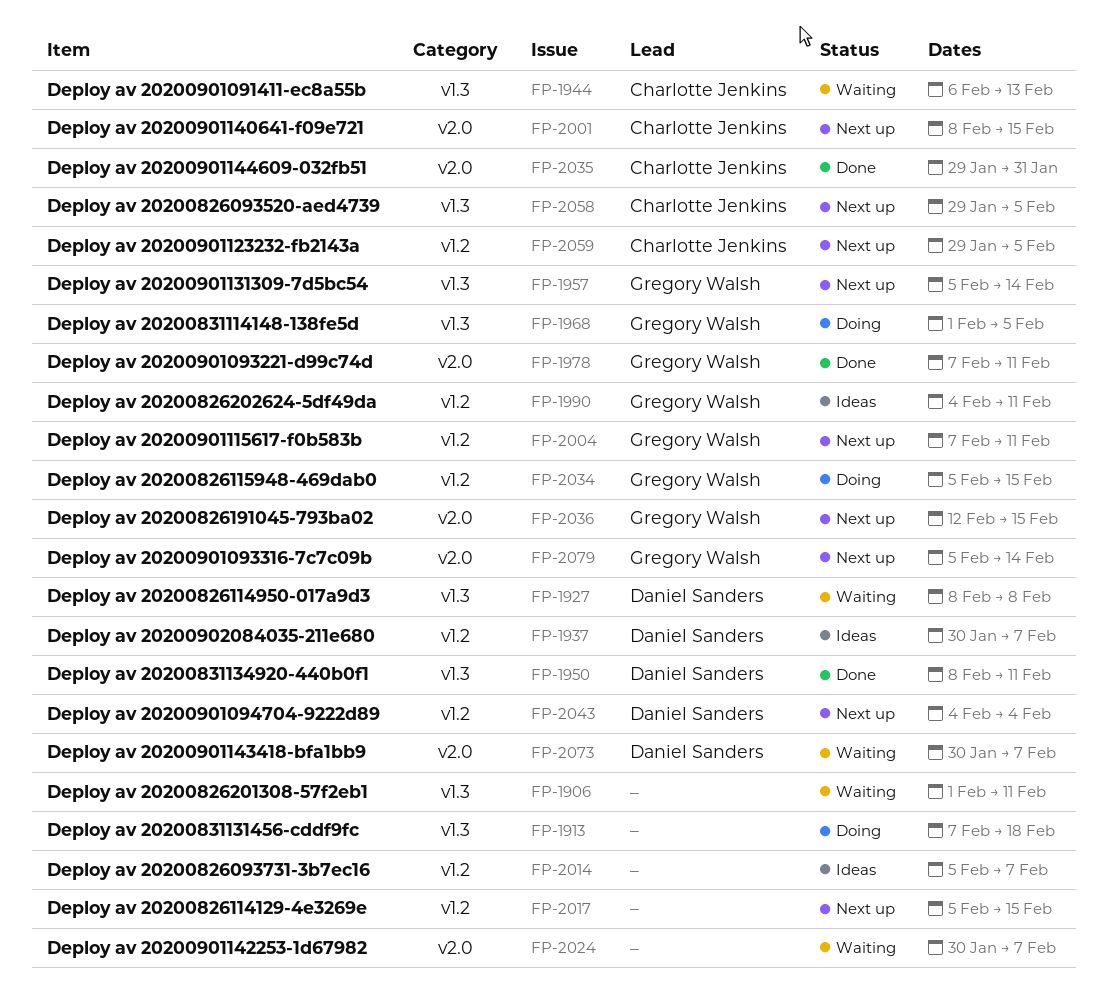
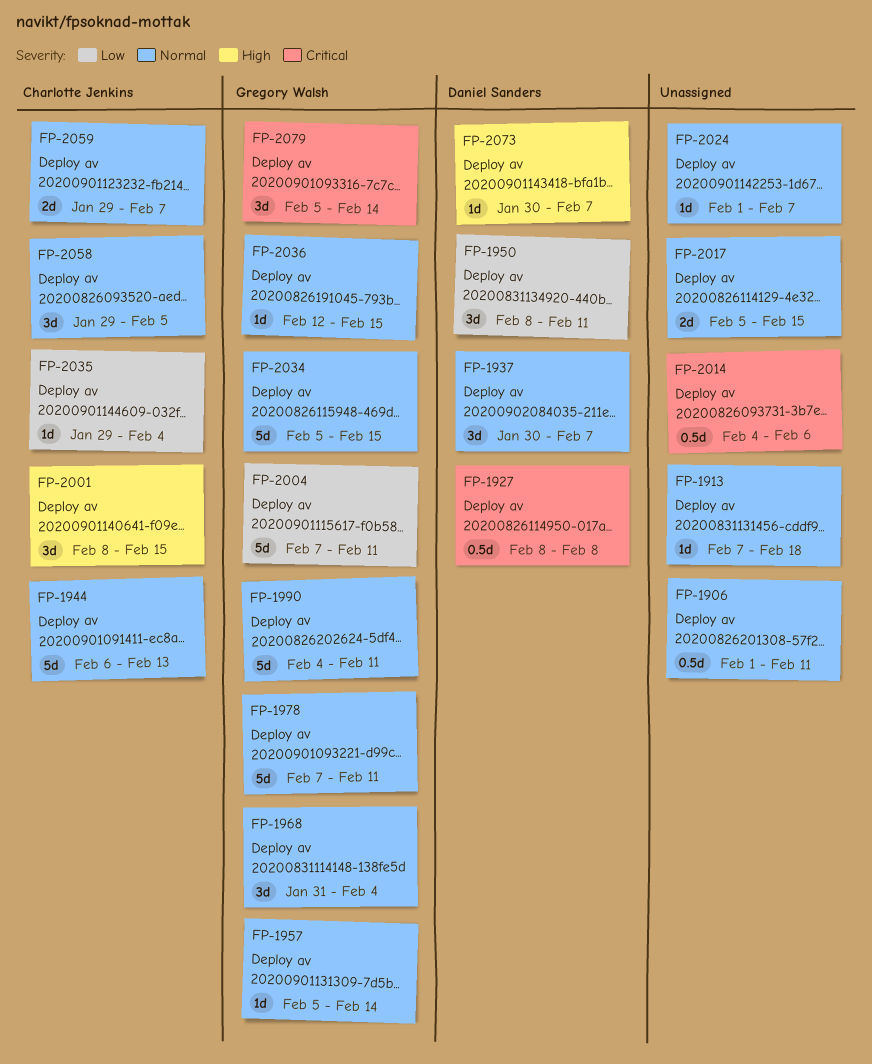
FP-1968, start: Feb 1 -> Jan 31
FP-1968, due: Feb 5 -> Feb 4
FP-2014, start: Feb 5 -> Feb 4
FP-2014, due: Feb 7 -> Feb 6
FP-2024, start: Jan 30 -> Feb 1
FP-2035, due: Jan 31 -> Feb 4
FP-2043: present -> none
FP-2059, due: Feb 5 -> Feb 7

